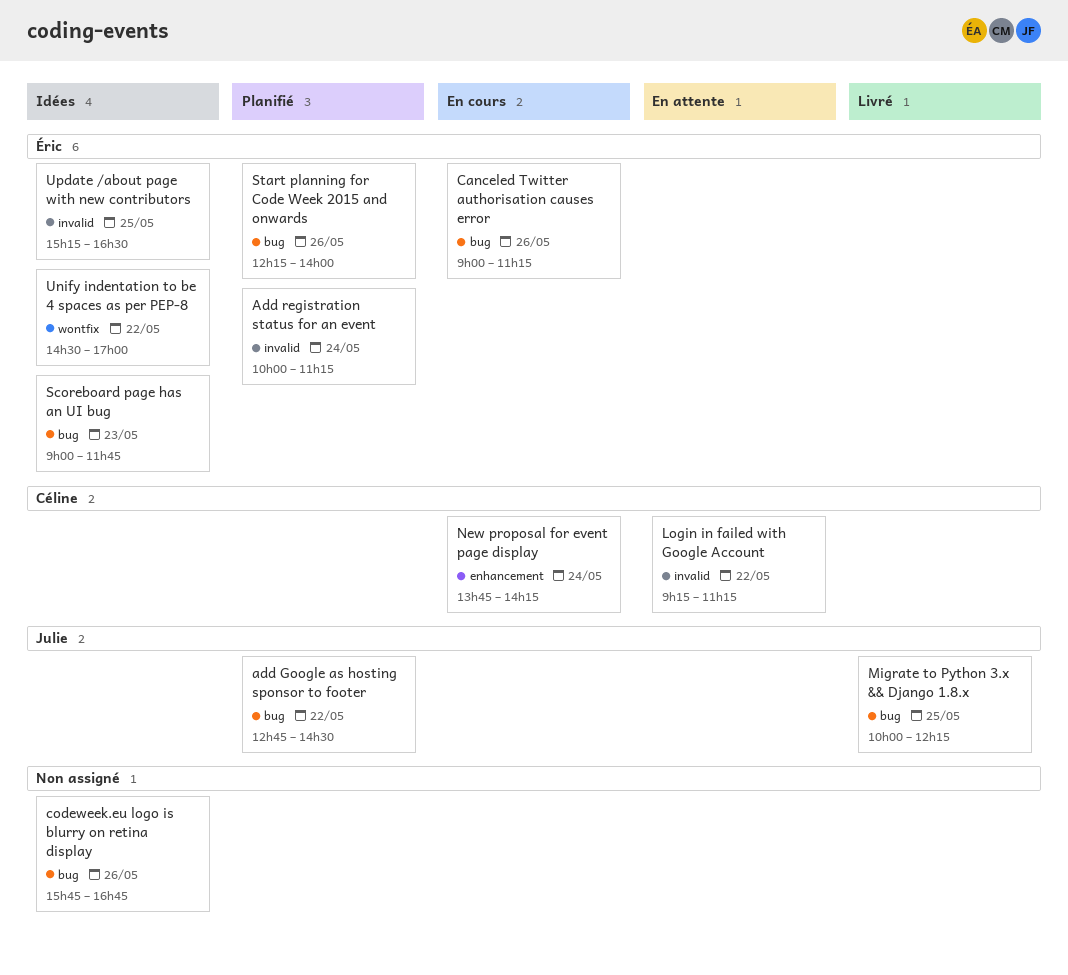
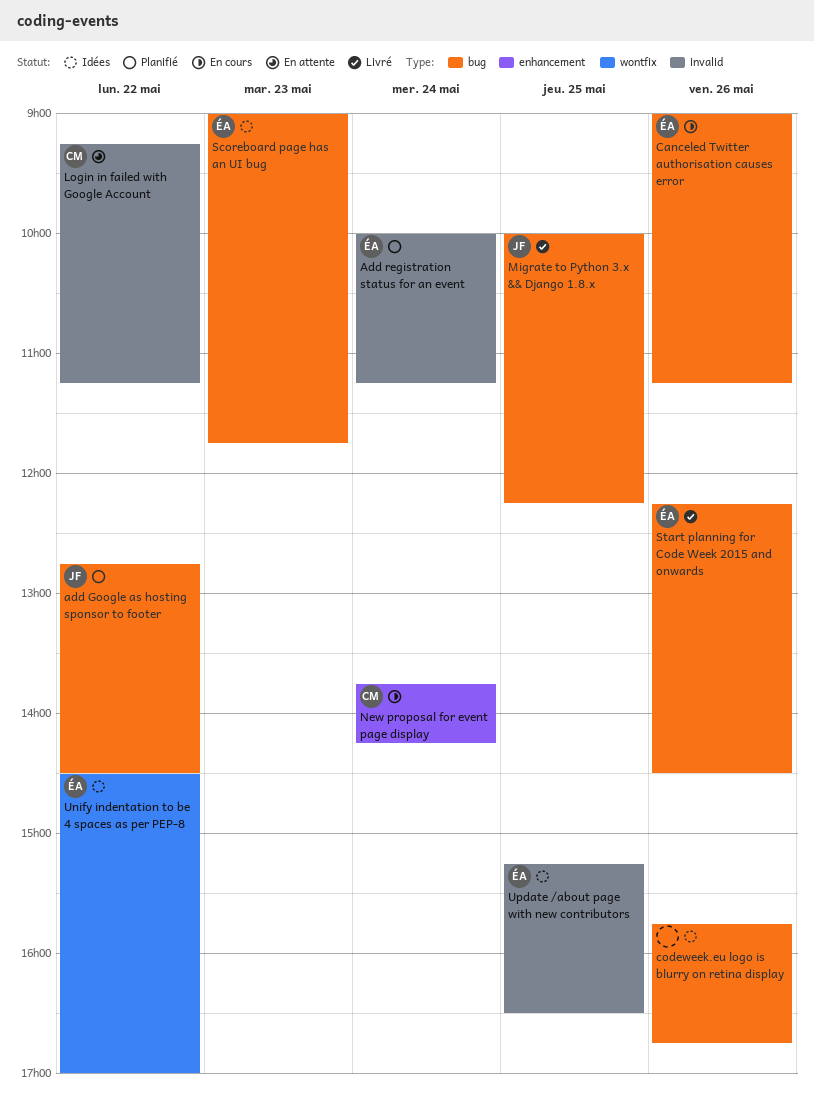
Start planning for Code Week 2015 and onwards, status: Planifié -> Livré
Start planning for Code Week 2015 and onwards, ends: 14:00 -> 14:30

